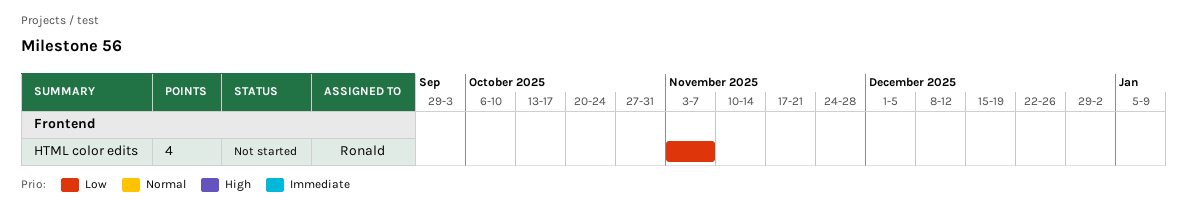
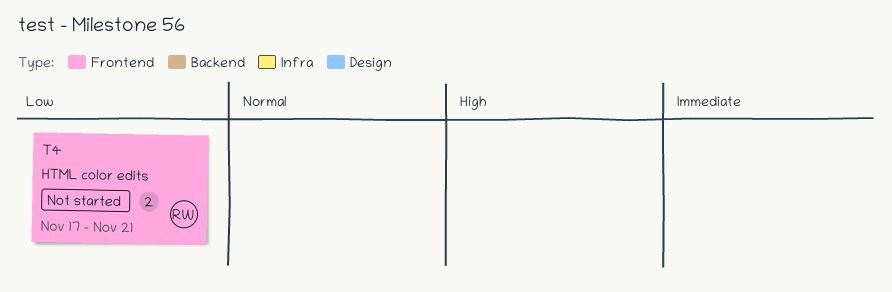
HTML color edits, estimate: 4 -> 2
HTML color edits, start: Nov 3 -> Nov 17
HTML color edits, due: Nov 7 -> Nov 21

